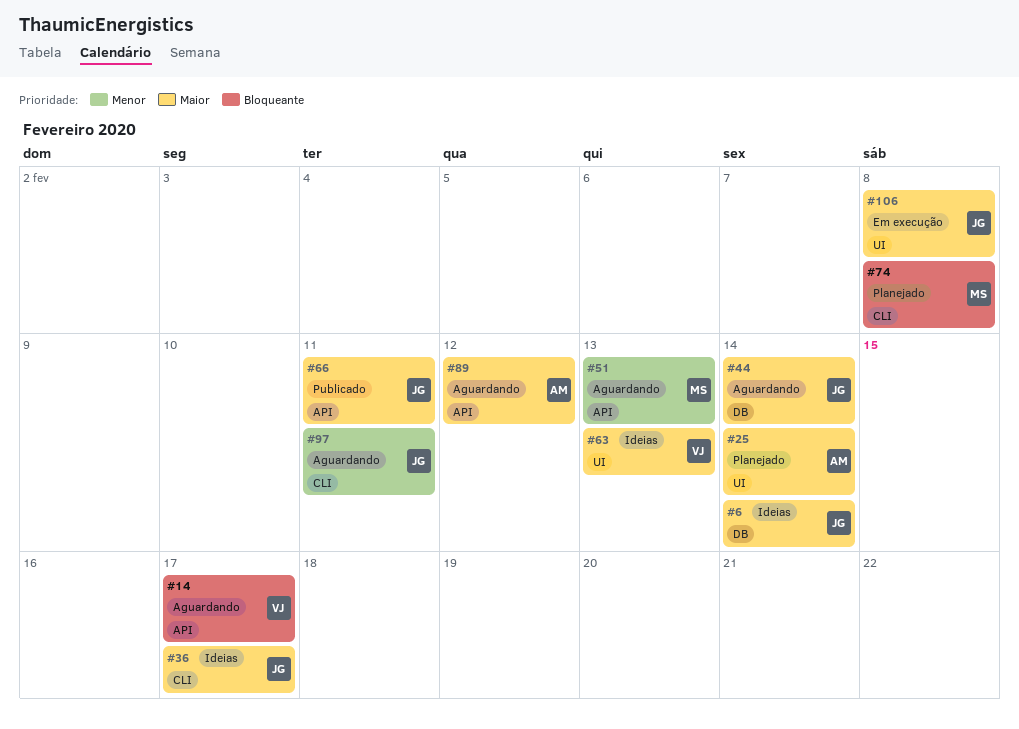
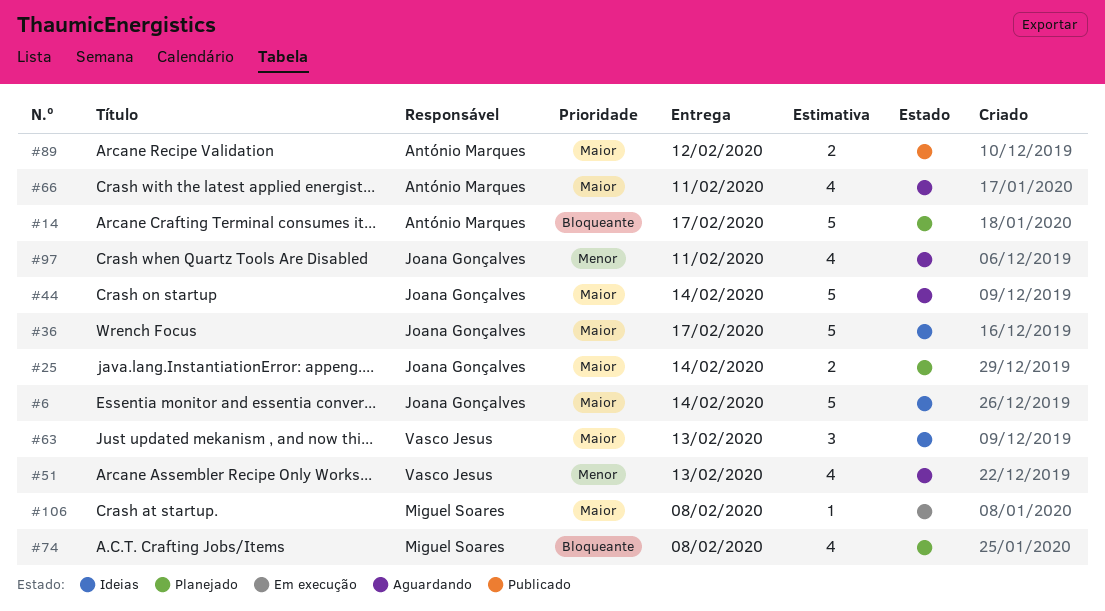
#14, status: Aguardando -> Planejado
#14, owner: Vasco Jesus -> António Marques
#25, owner: António Marques -> Joana Gonçalves
#51, owner: Miguel Soares -> Vasco Jesus
#66, status: Publicado -> Aguardando
#66, owner: Joana Gonçalves -> António Marques
#89, status: Aguardando -> Publicado
#106, owner: Joana Gonçalves -> Miguel Soares

